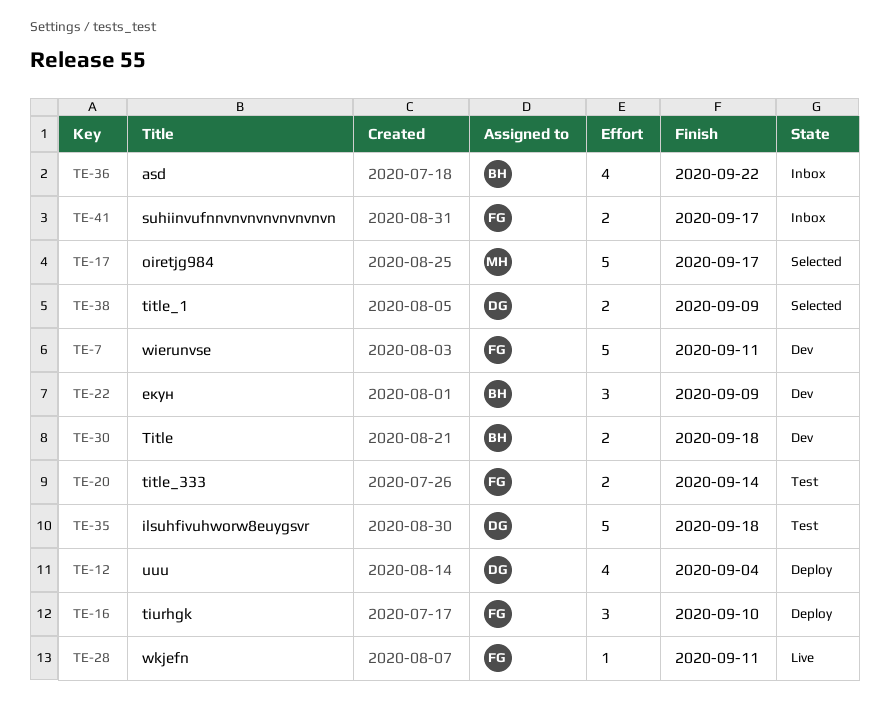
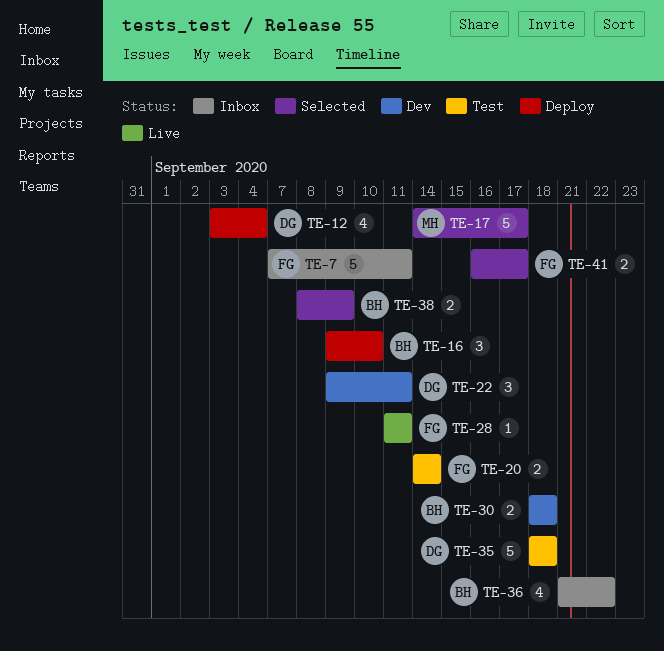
TE-7, status: Dev -> Inbox
TE-16, owner: FG -> BH
TE-22, owner: BH -> DG
TE-22, due: Sep 9 -> Sep 11
TE-38, owner: DG -> BH
TE-41, status: Inbox -> Selected

